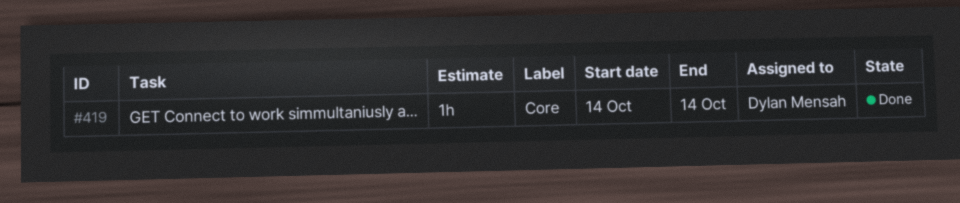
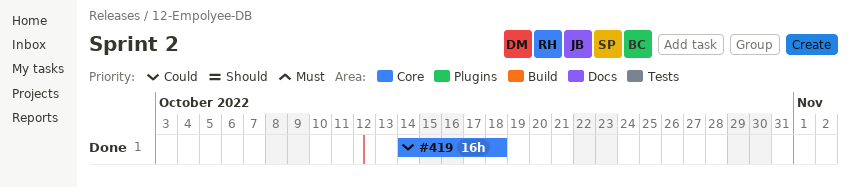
#419, estimate: 1h -> 16h
#419, due: Oct 14 -> Oct 18

